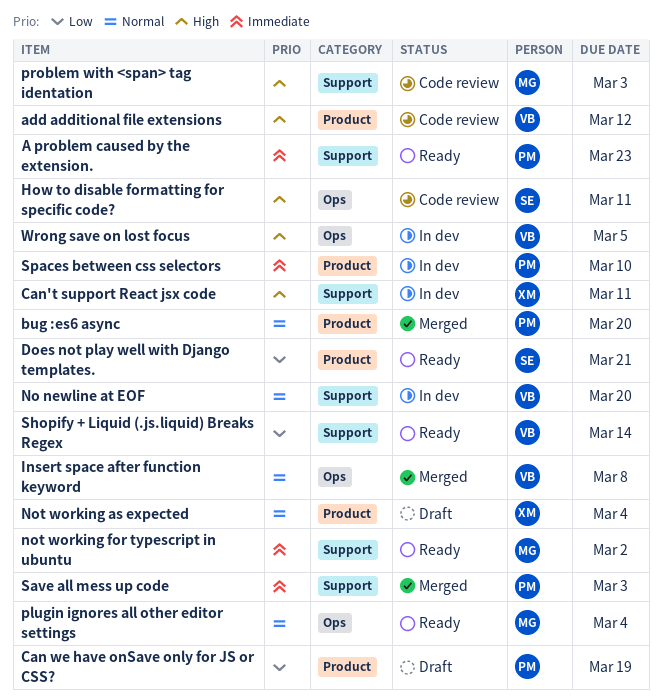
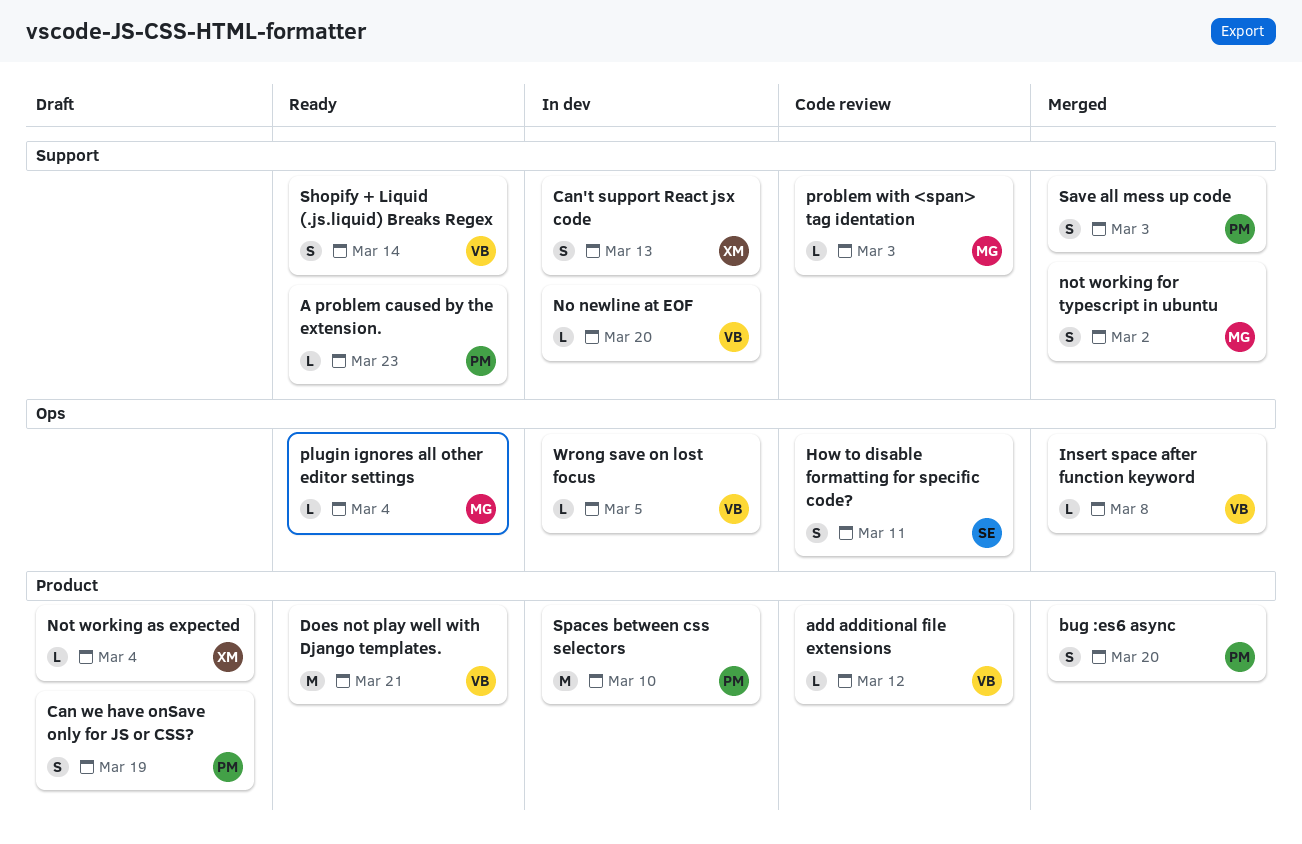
Can't support React jsx code, due: Mar 11 -> Mar 13
Does not play well with Django templates., owner: SE -> VB
not working for typescript in ubuntu, status: Ready -> Merged

